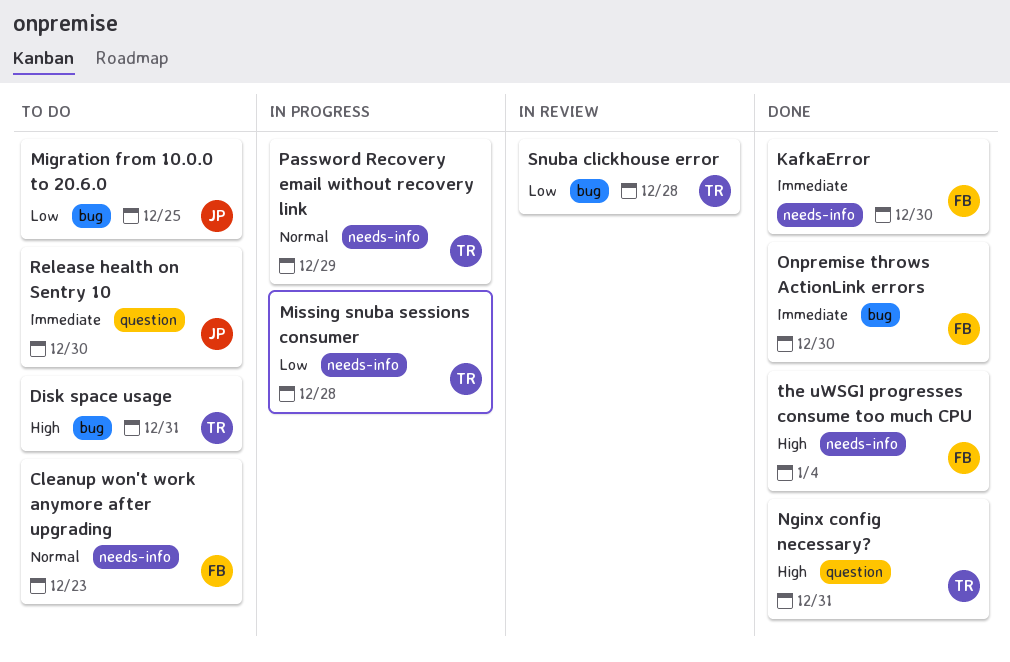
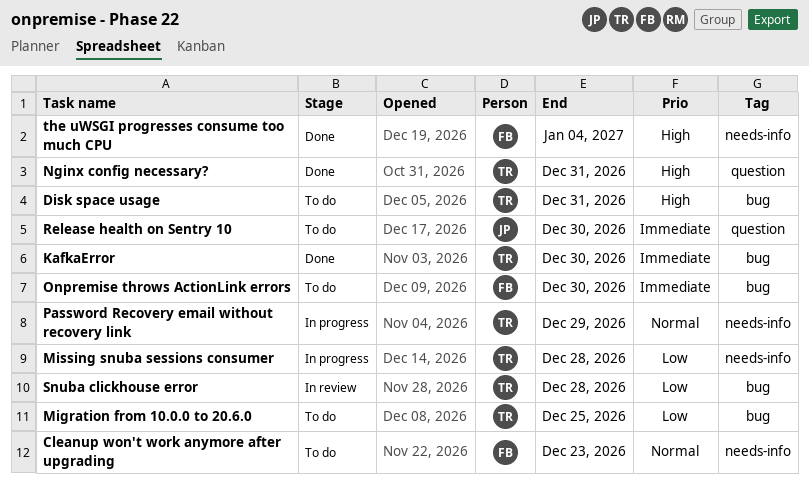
KafkaError, owner: FB -> TR
KafkaError, label: needs-info -> bug
Migration from 10.0.0 to 20.6.0, owner: JP -> TR
Onpremise throws ActionLink errors, status: Done -> To do

